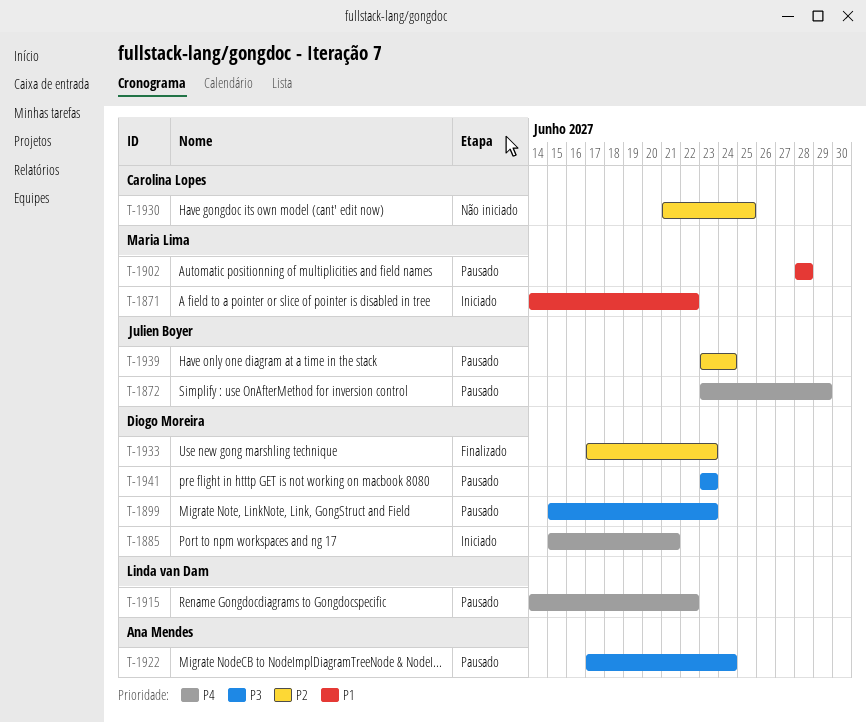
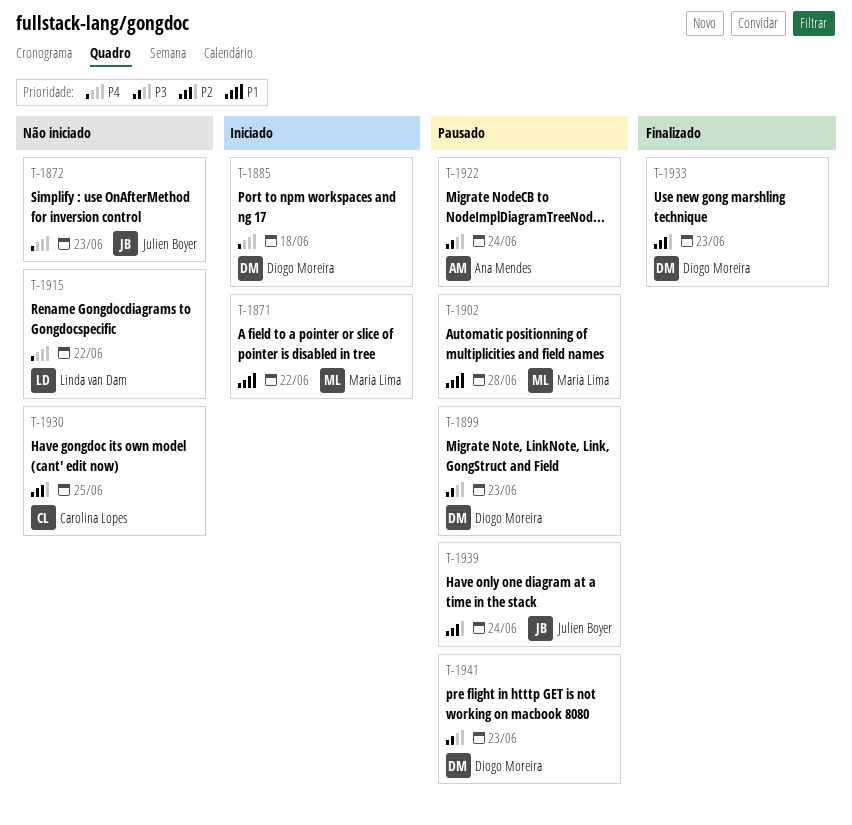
T-1872, status: Pausado -> Não iniciado
T-1872, due: Jun 29 -> Jun 23
T-1885, due: Jun 21 -> Jun 18
T-1915, status: Pausado -> Não iniciado

